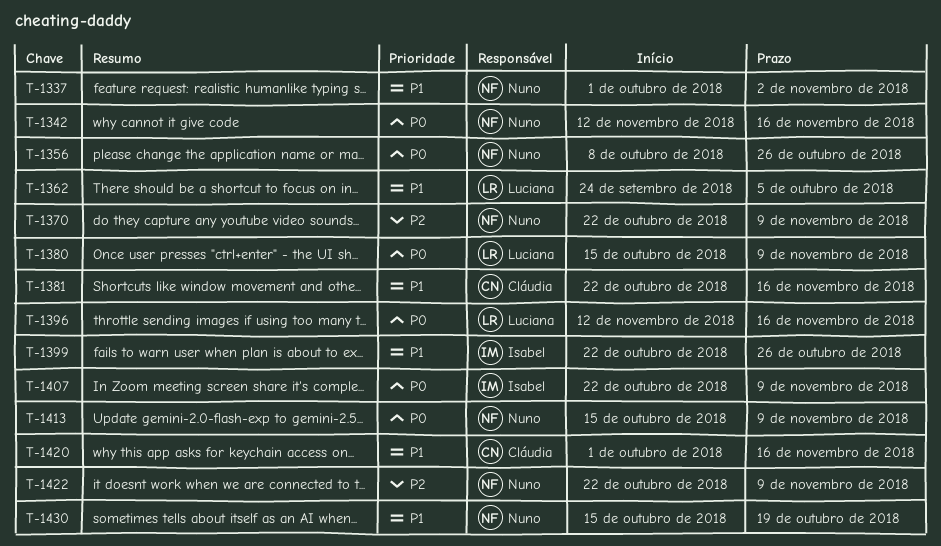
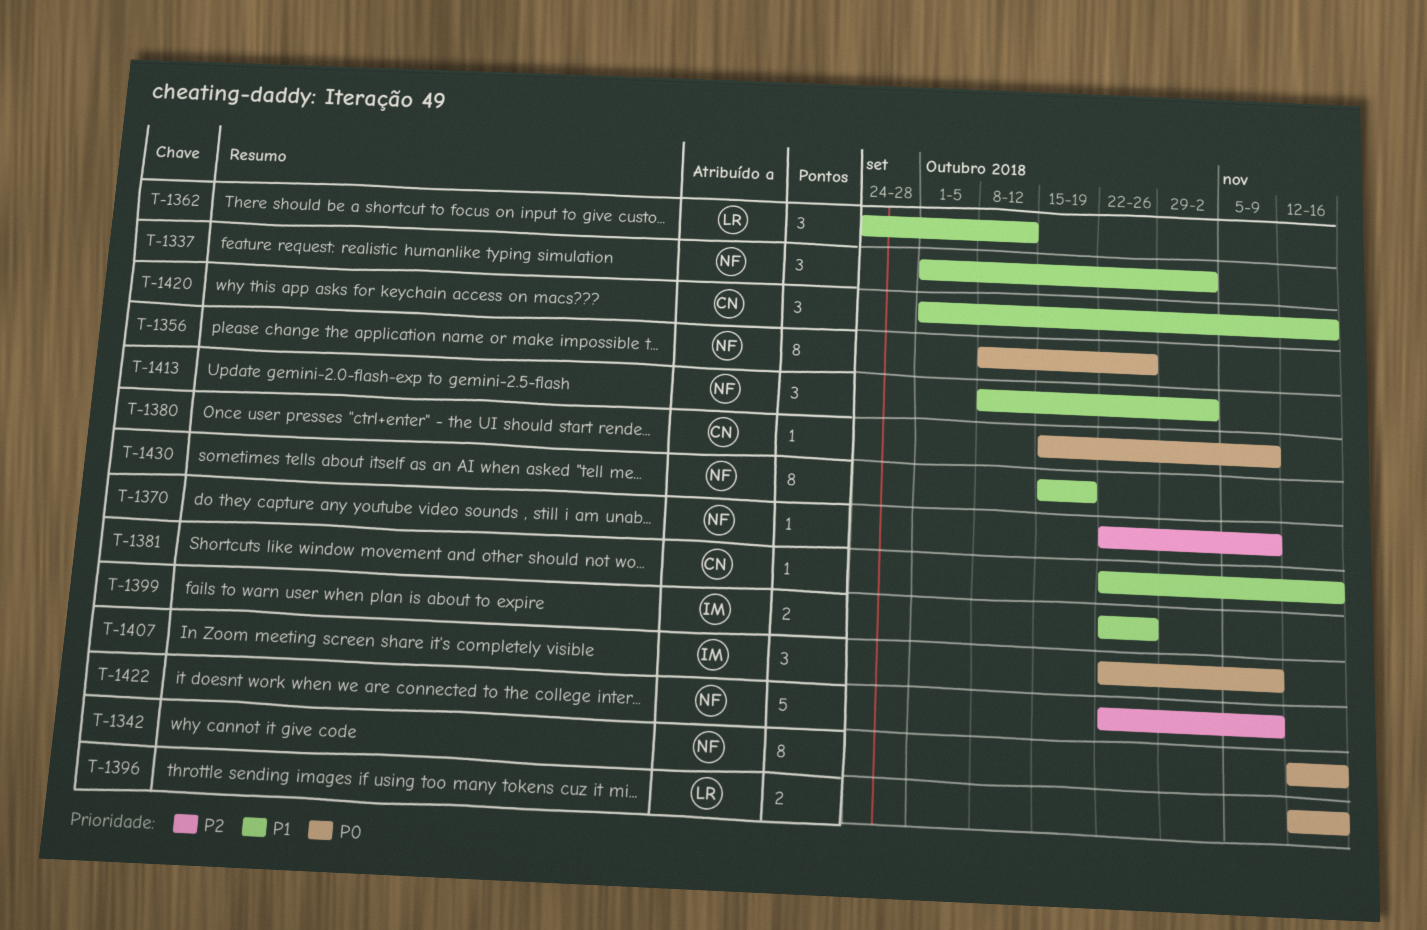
T-1362, due: Oct 5 -> Oct 12
T-1380, owner: Luciana -> Cláudia
T-1413, priority: P0 -> P1
T-1413, start: Oct 15 -> Oct 8
T-1413, due: Nov 9 -> Nov 2

